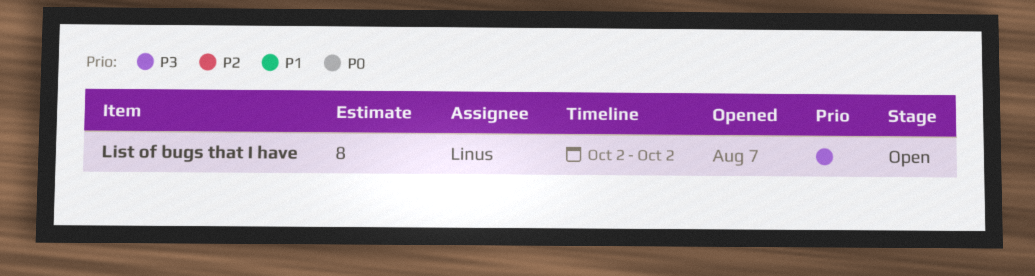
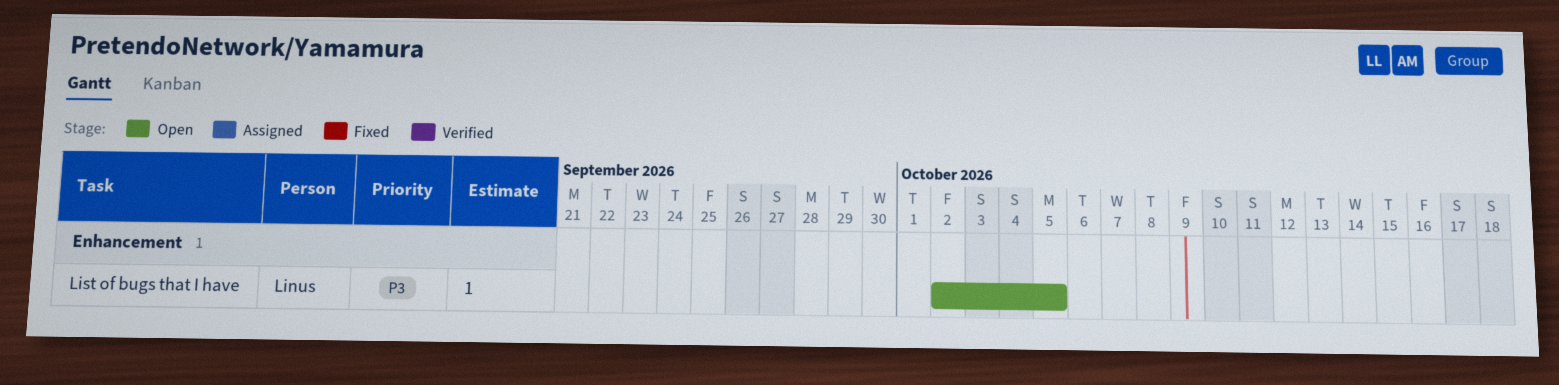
List of bugs that I have, estimate: 8 -> 1
List of bugs that I have, due: Oct 2 -> Oct 5

